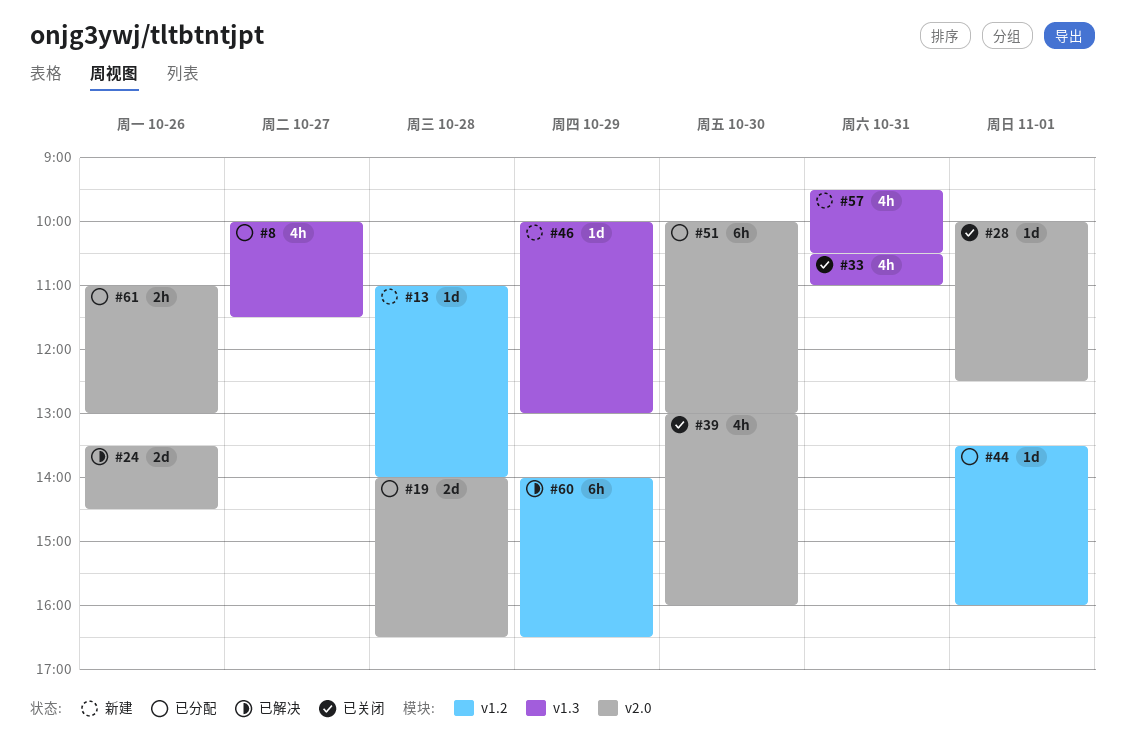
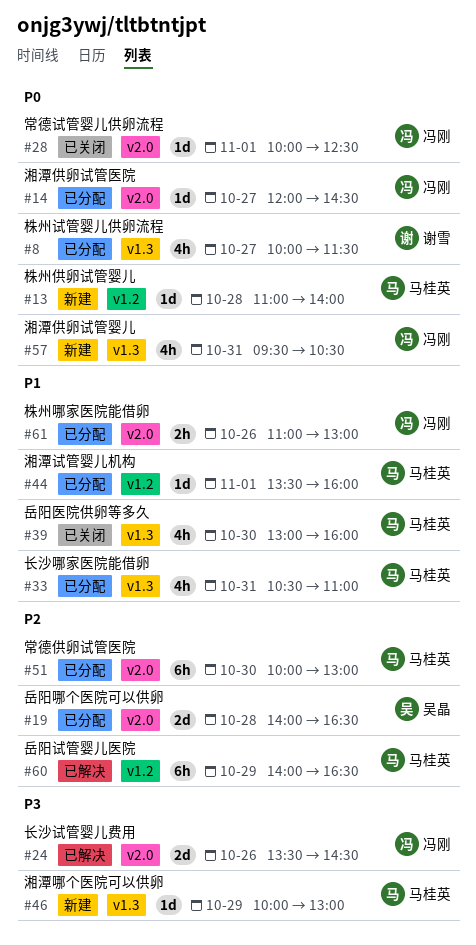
#14: none -> present
#33, status: 已关闭 -> 已分配
#39, label: v2.0 -> v1.3

